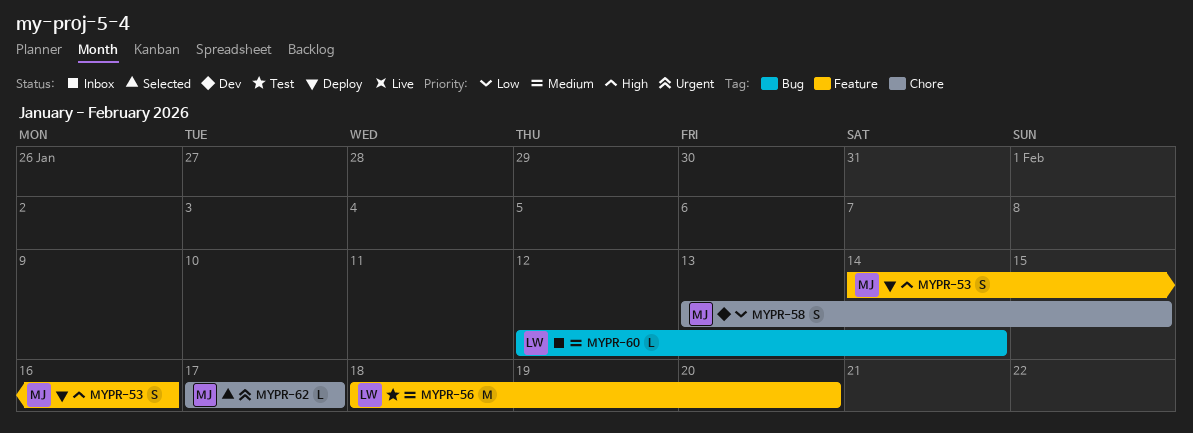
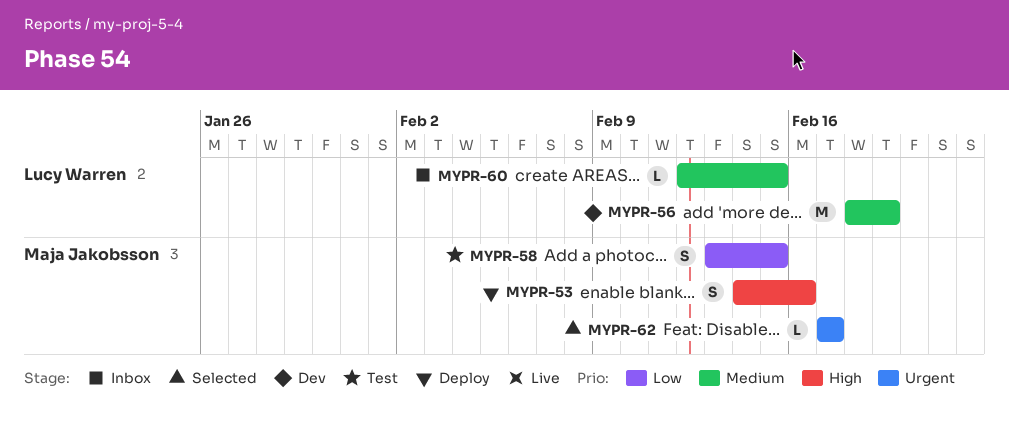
MYPR-56, status: Test -> Dev
MYPR-56, due: Feb 20 -> Feb 19
MYPR-58, status: Dev -> Test
MYPR-60, due: Feb 14 -> Feb 15

